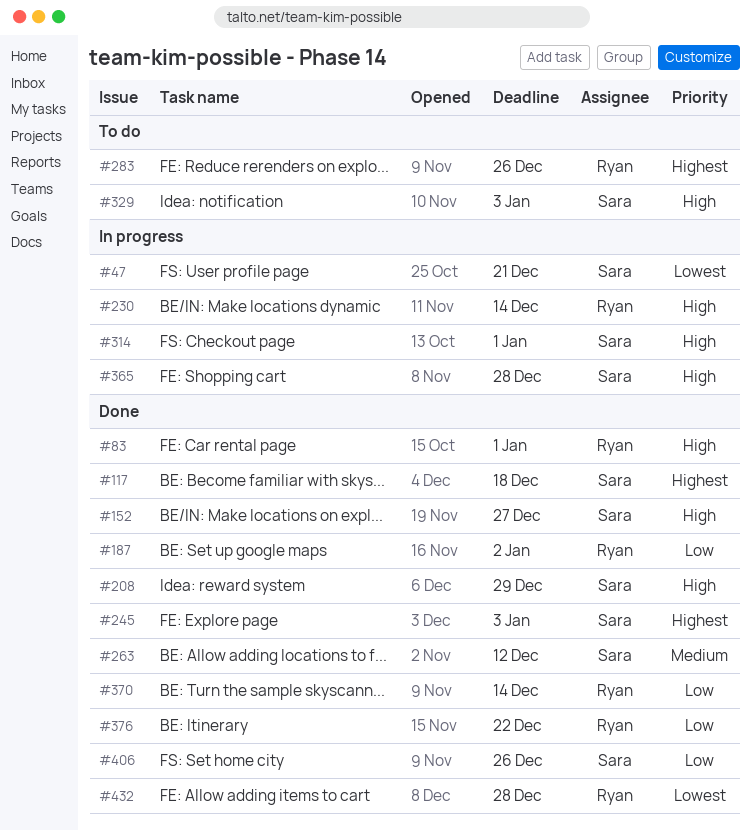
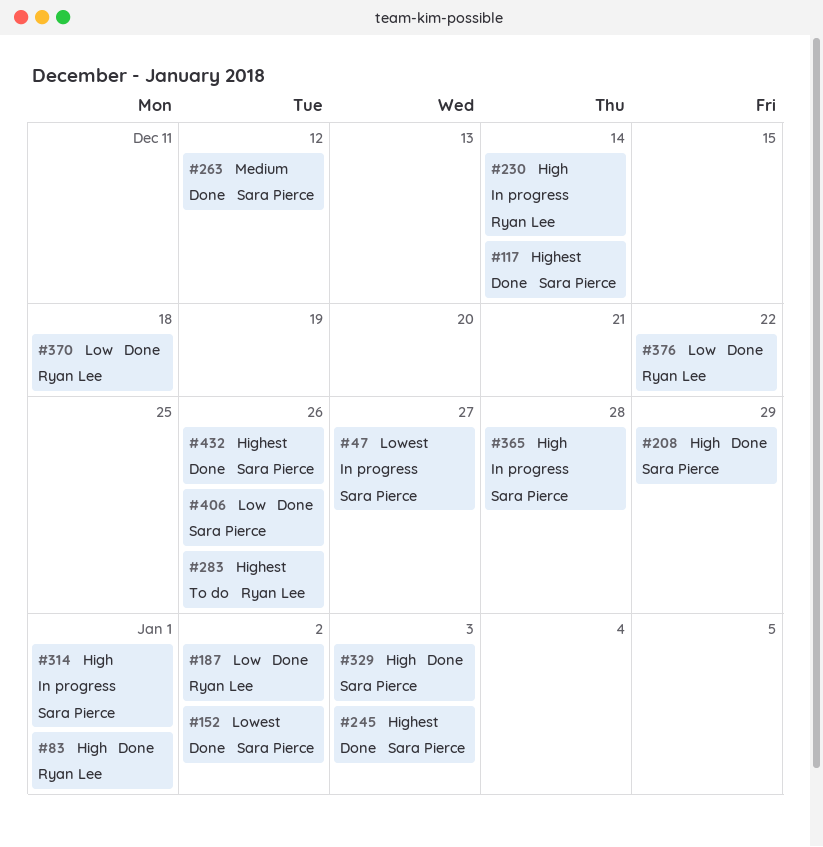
#47, due: Dec 21 -> Dec 27
#117, due: Dec 18 -> Dec 14
#152, priority: High -> Lowest
#152, due: Dec 27 -> Jan 2
#329, status: To do -> Done
#370, due: Dec 14 -> Dec 18
#432, owner: Ryan Lee -> Sara Pierce
#432, priority: Lowest -> Highest
#432, due: Dec 28 -> Dec 26

